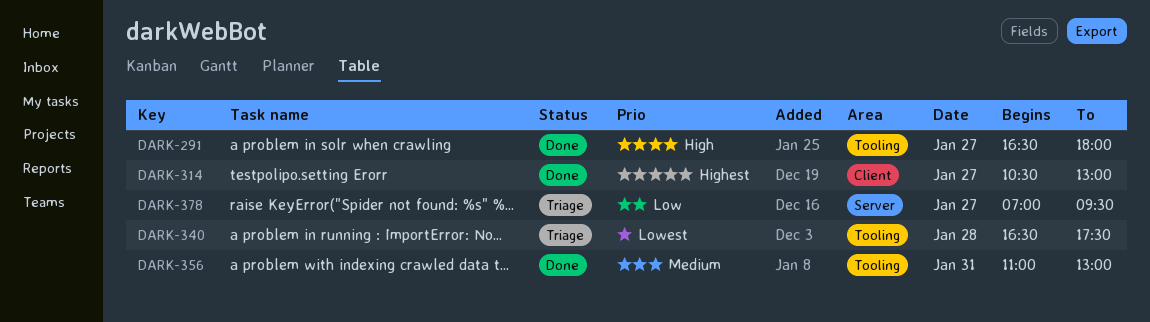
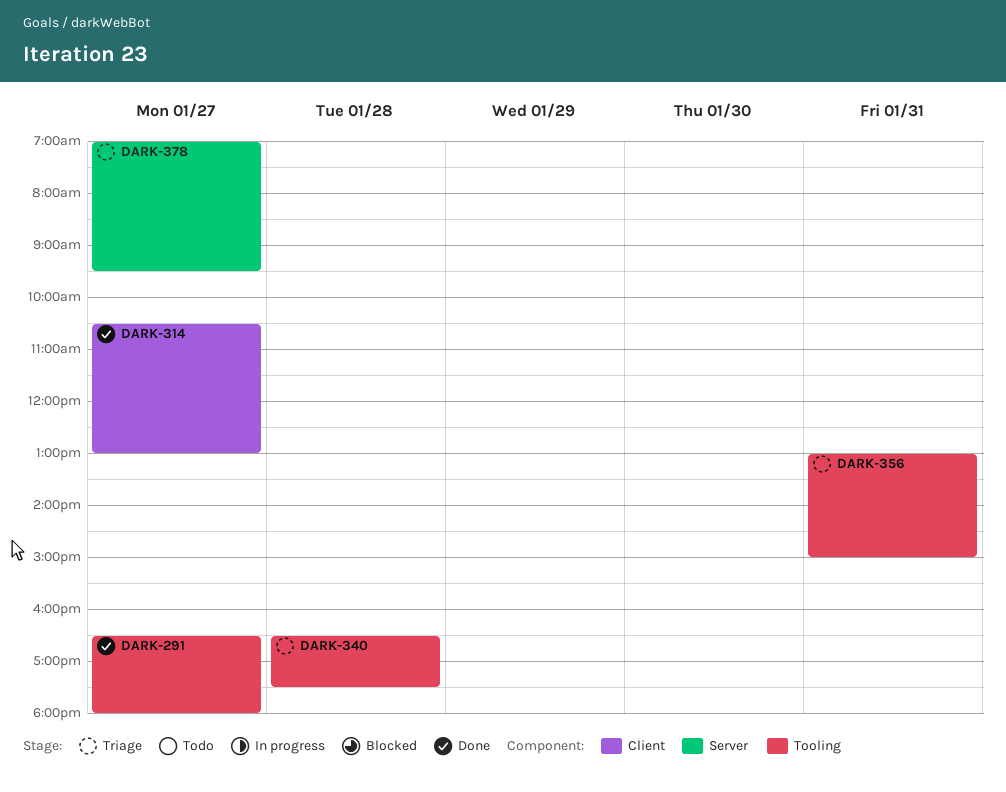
DARK-356, status: Done -> Triage
DARK-356, begins: 11:00 -> 13:00
DARK-356, ends: 13:00 -> 15:00

